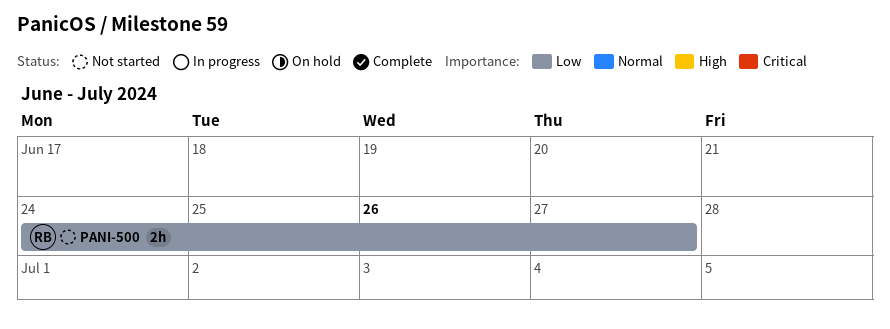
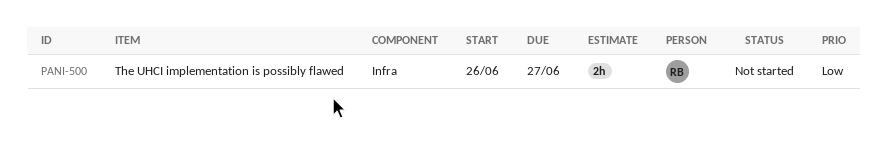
PANI-500, start: Jun 24 -> Jun 26

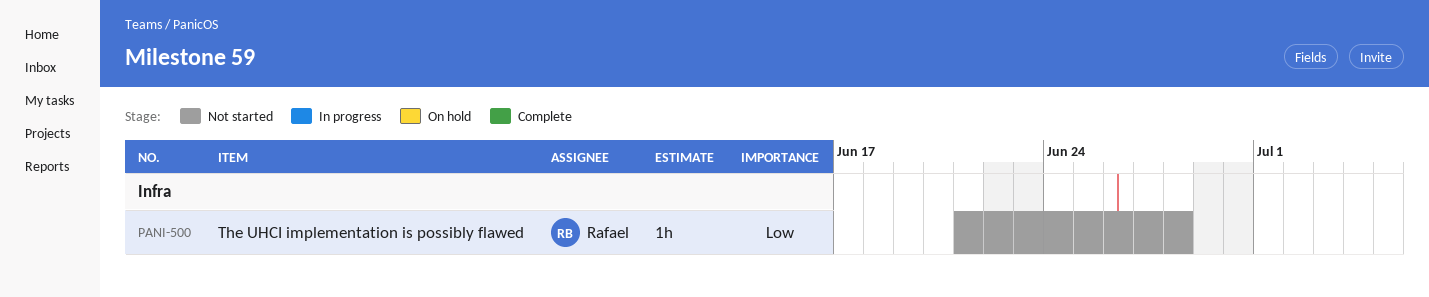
PANI-500, estimate: 2h -> 1h
PANI-500, start: Jun 26 -> Jun 21
PANI-500, due: Jun 27 -> Jun 28

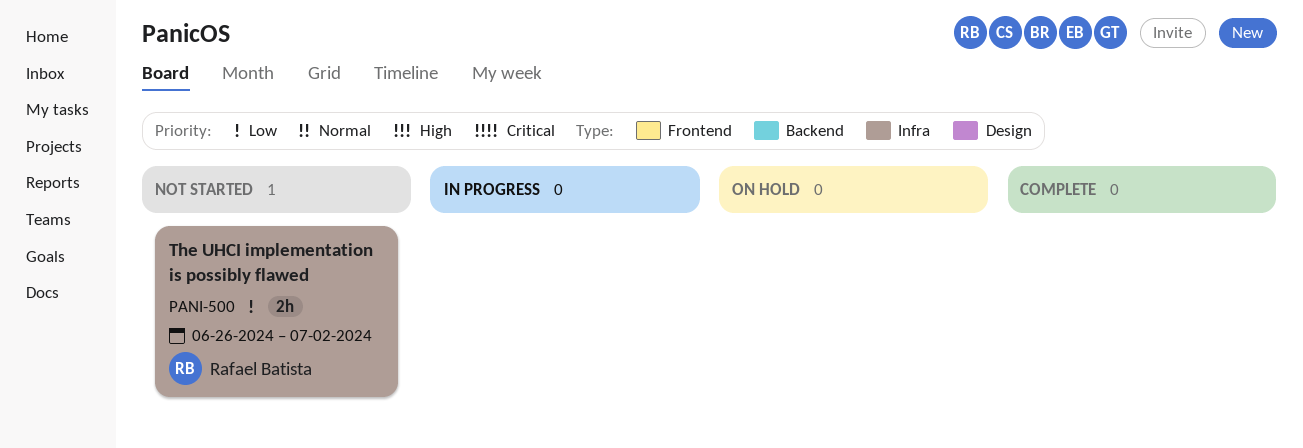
PANI-500, estimate: 1h -> 2h
PANI-500, start: Jun 21 -> Jun 26
PANI-500, due: Jun 28 -> Jul 2

